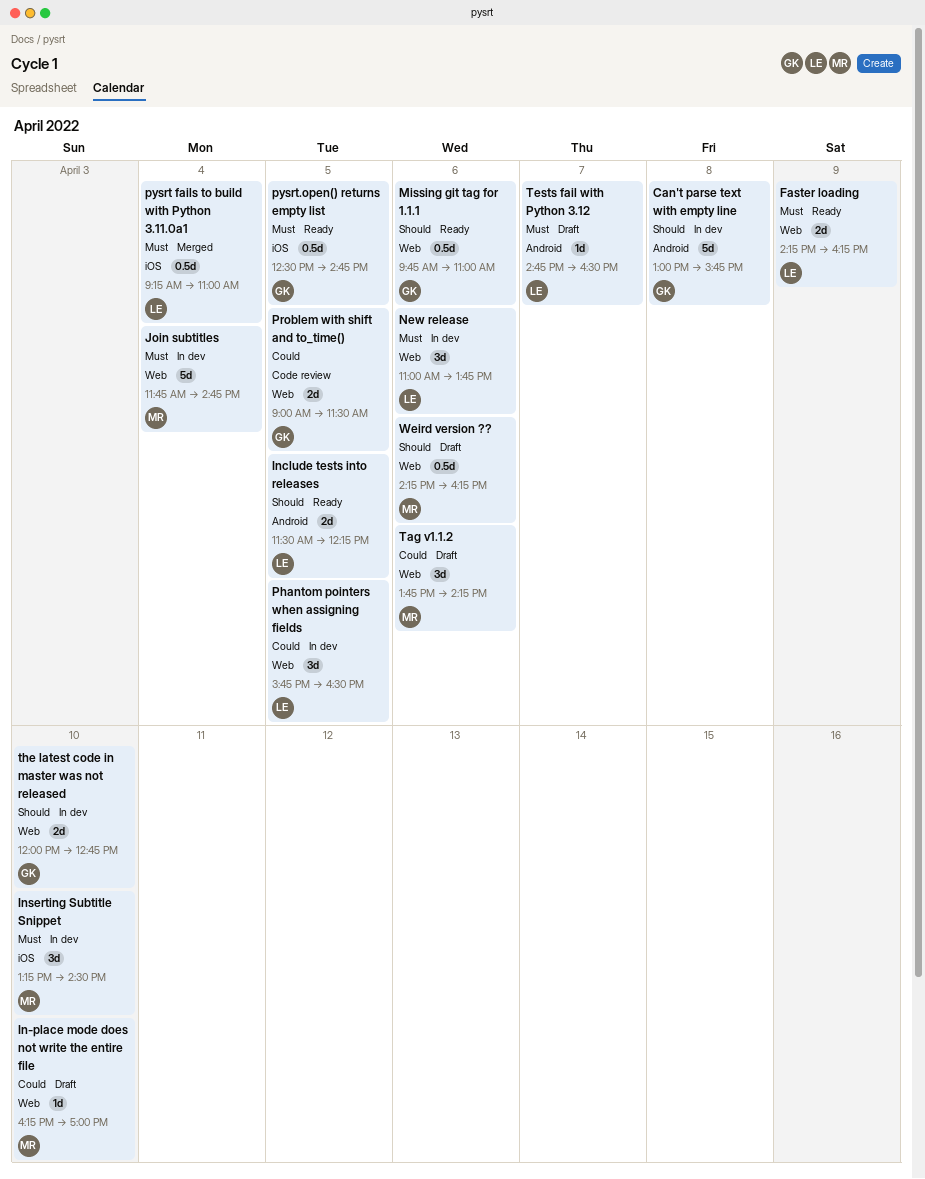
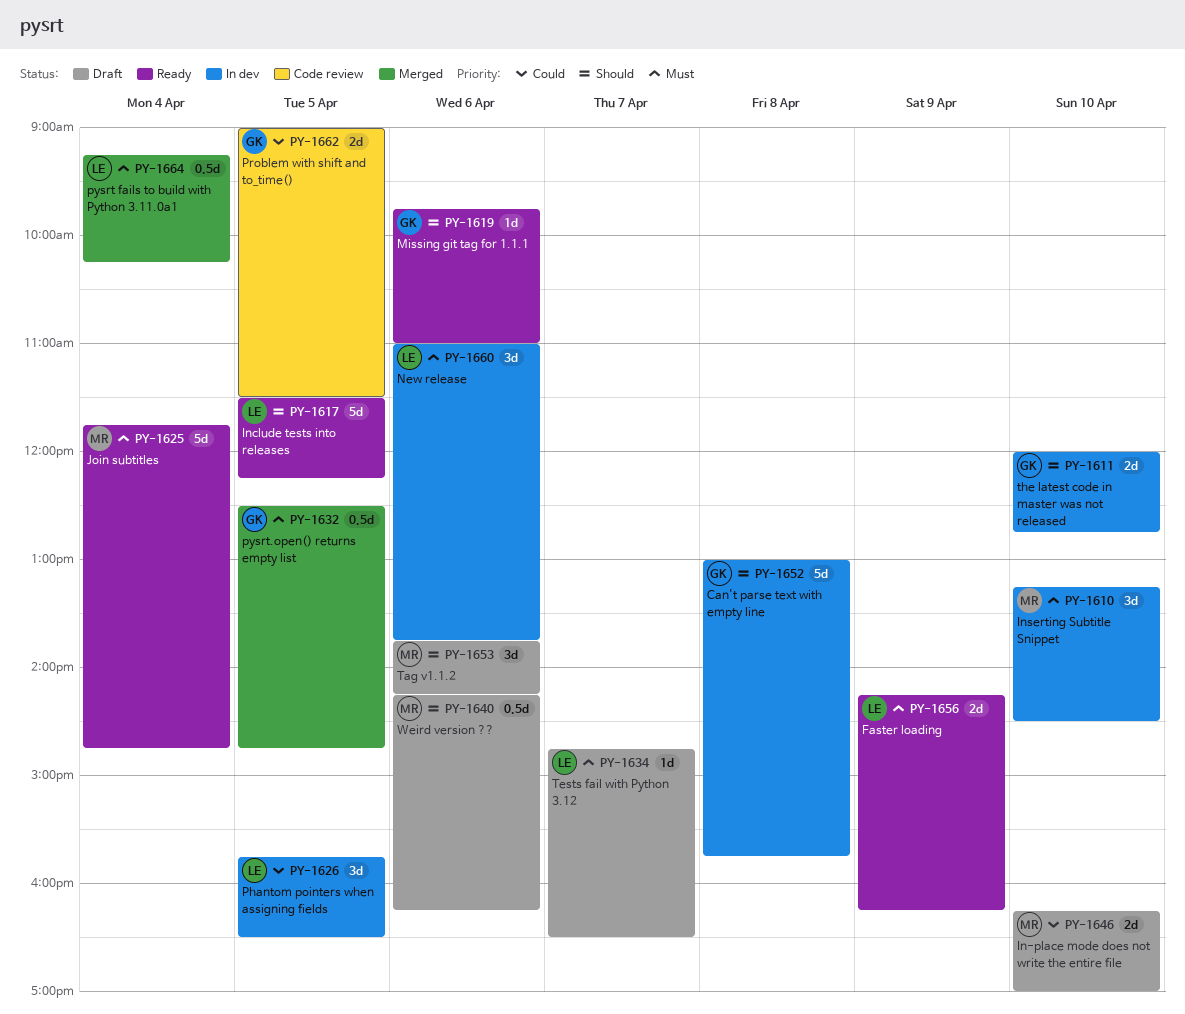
In-place mode does not write the entire file, estimate: 1d -> 2d
Include tests into releases, estimate: 2d -> 5d
Join subtitles, status: In dev -> Ready
Missing git tag for 1.1.1, estimate: 0.5d -> 1d
pysrt fails to build with Python 3.11.0a1, ends: 11:00 -> 10:15
pysrt.open() returns empty list, status: Ready -> Merged
Tag v1.1.2, priority: Could -> Should

